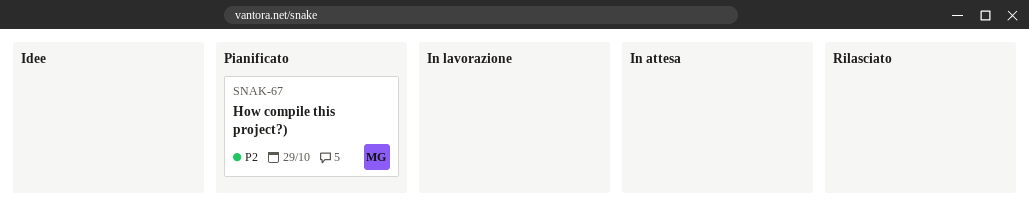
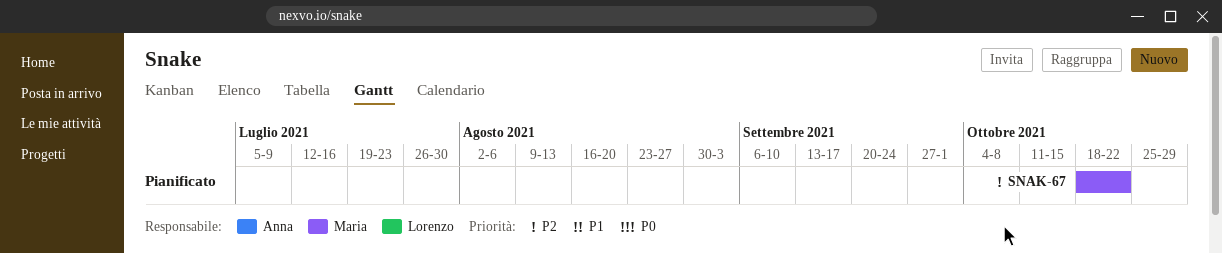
SNAK-67, due: Oct 29 -> Oct 22

